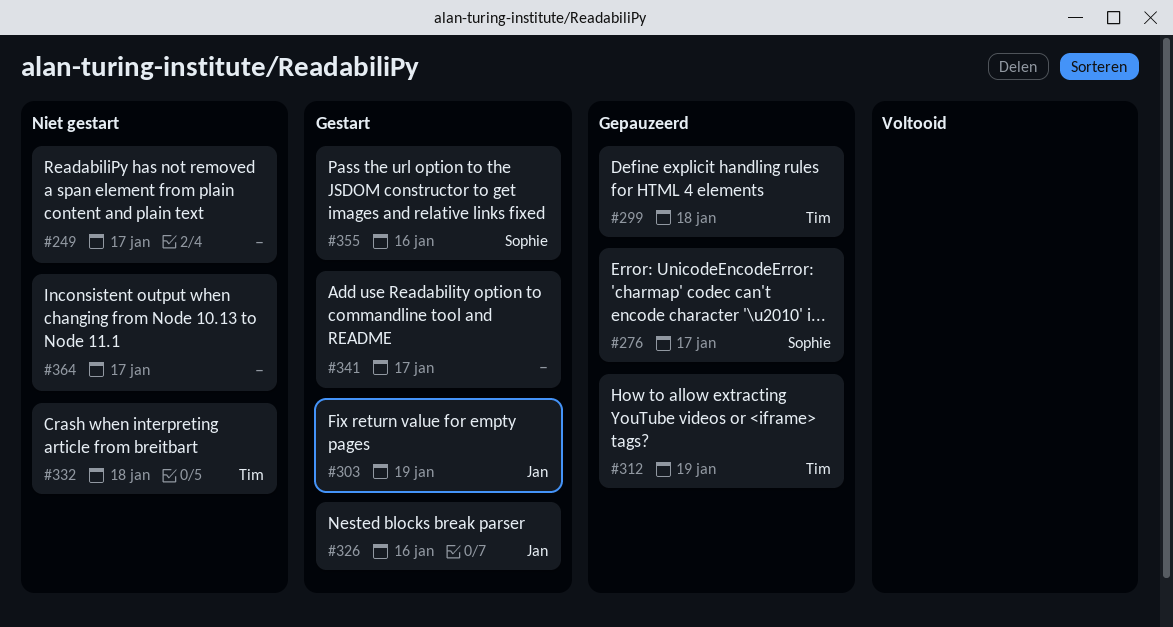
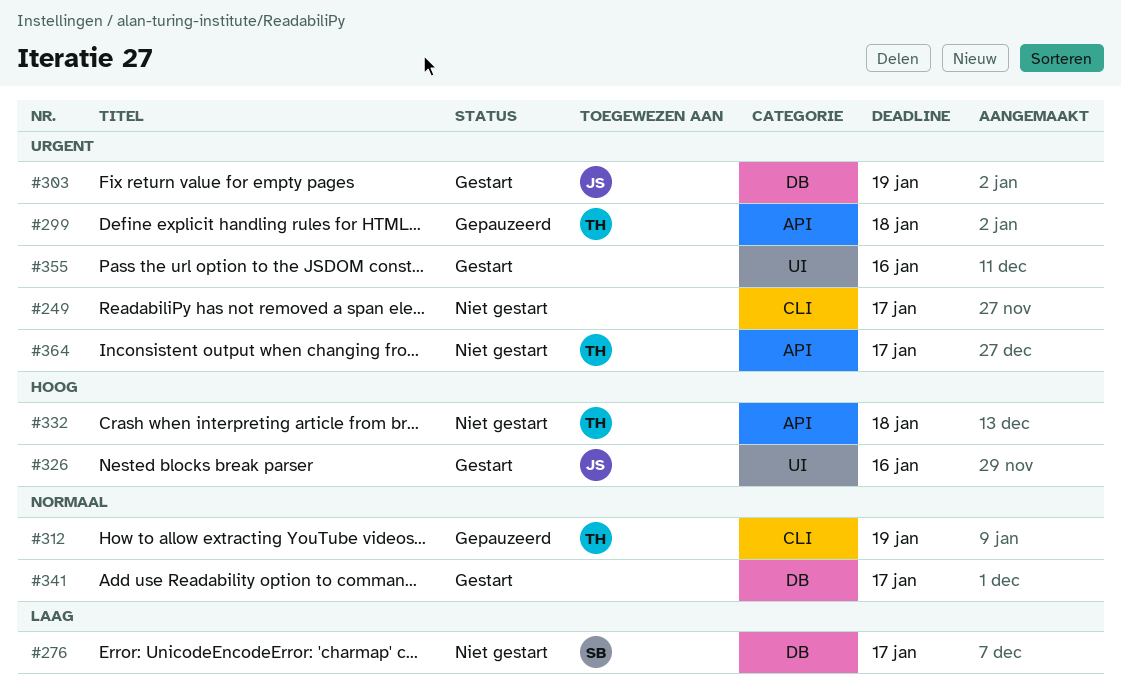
#276, status: Gepauzeerd -> Niet gestart
#355, owner: Sophie -> none
#364, owner: none -> Tim

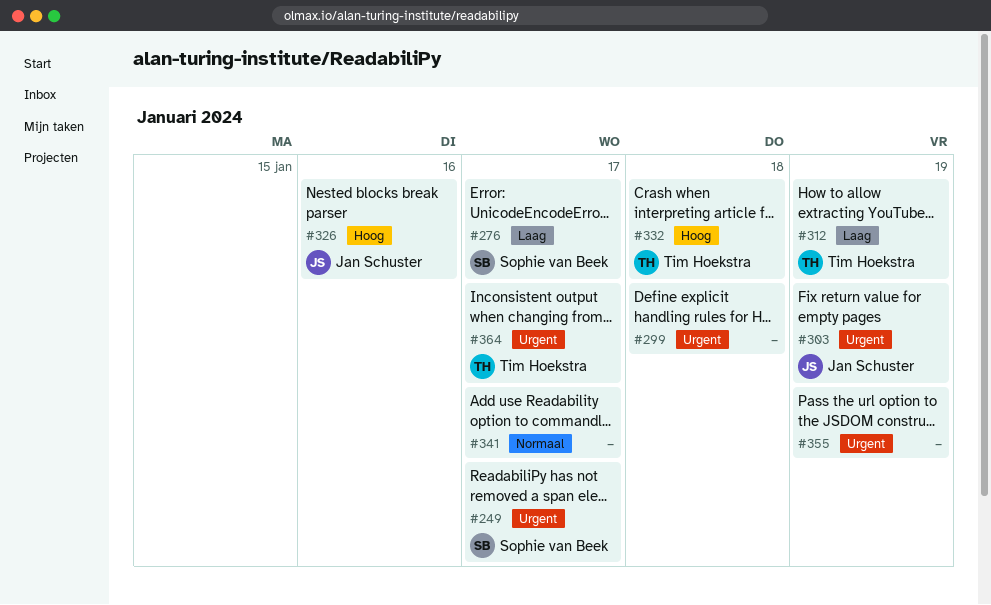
#249, owner: none -> Sophie van Beek
#299, owner: Tim Hoekstra -> none
#312, priority: Normaal -> Laag
#355, due: Jan 16 -> Jan 19

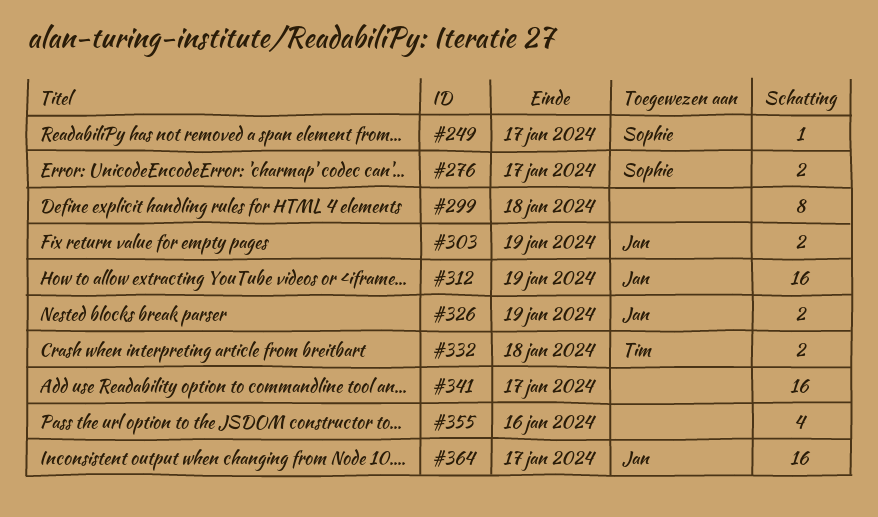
#312, owner: Tim Hoekstra -> Jan Schuster
#326, due: Jan 16 -> Jan 19
#355, due: Jan 19 -> Jan 16
#364, owner: Tim Hoekstra -> Jan Schuster

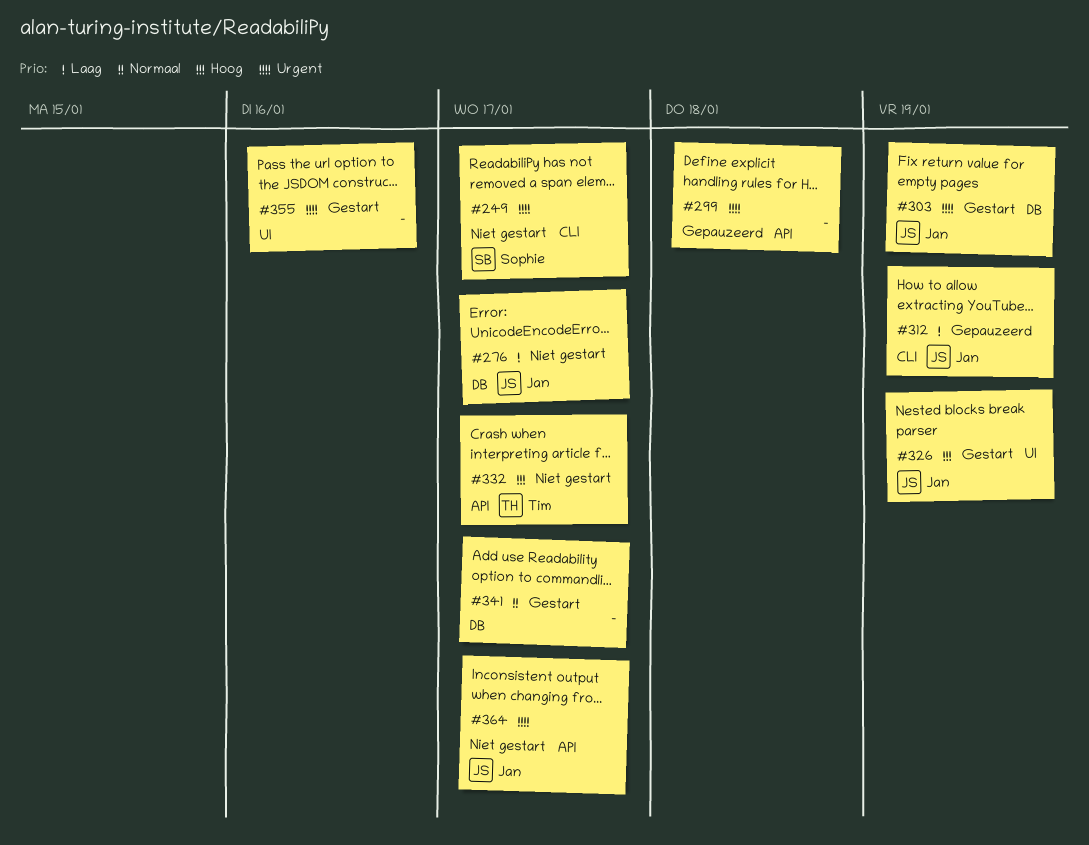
#276, owner: Sophie -> Jan
#332, due: Jan 18 -> Jan 17

